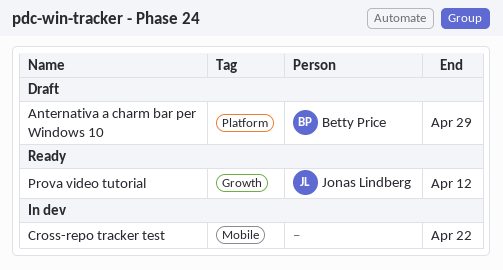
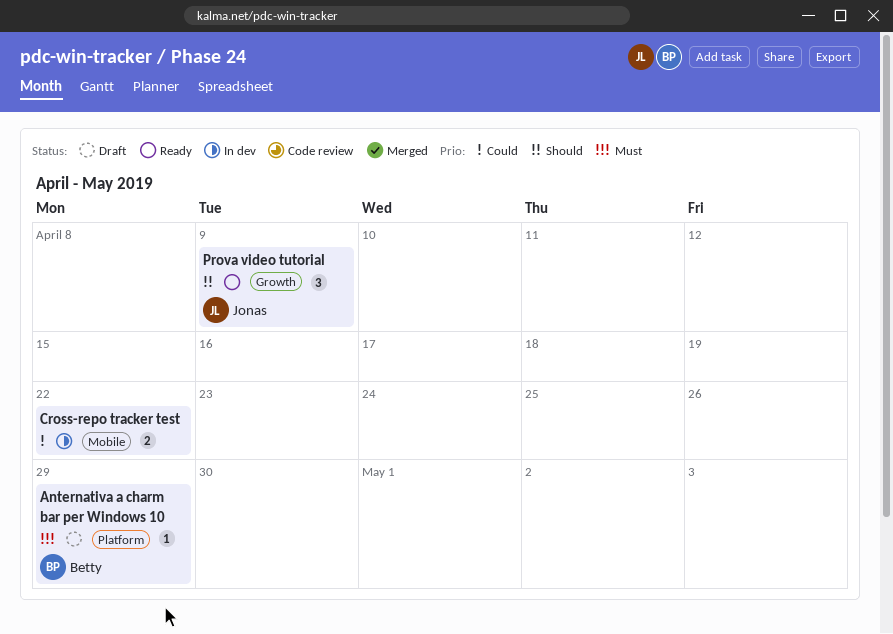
Prova video tutorial, due: Apr 12 -> Apr 9

